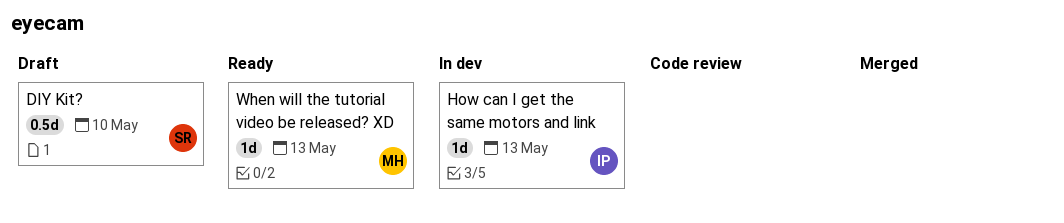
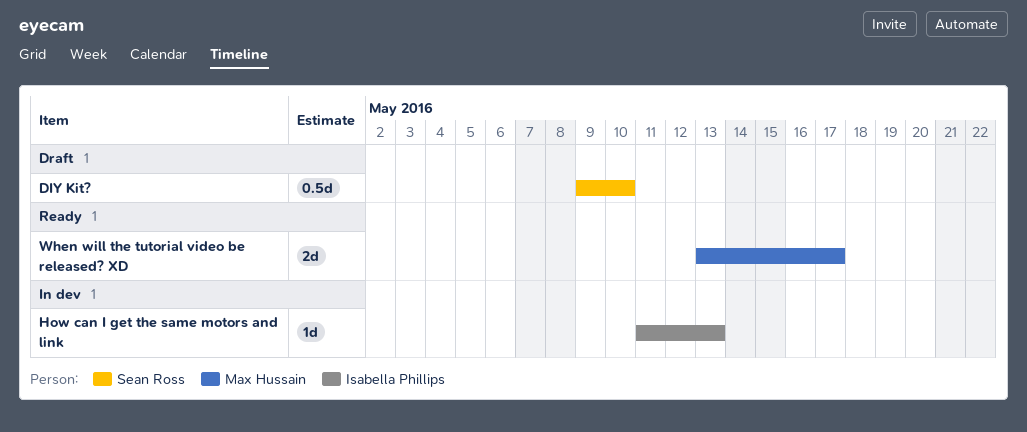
When will the tutorial video be released? XD, estimate: 1d -> 2d
When will the tutorial video be released? XD, due: May 13 -> May 17

